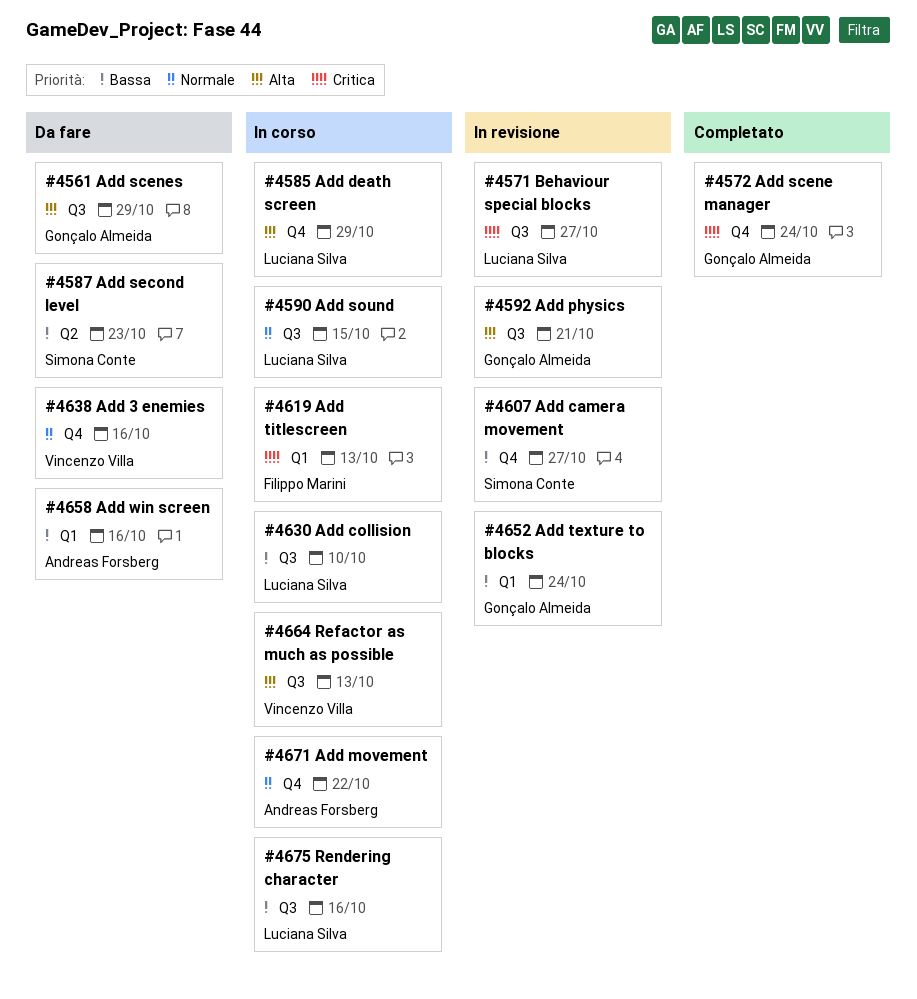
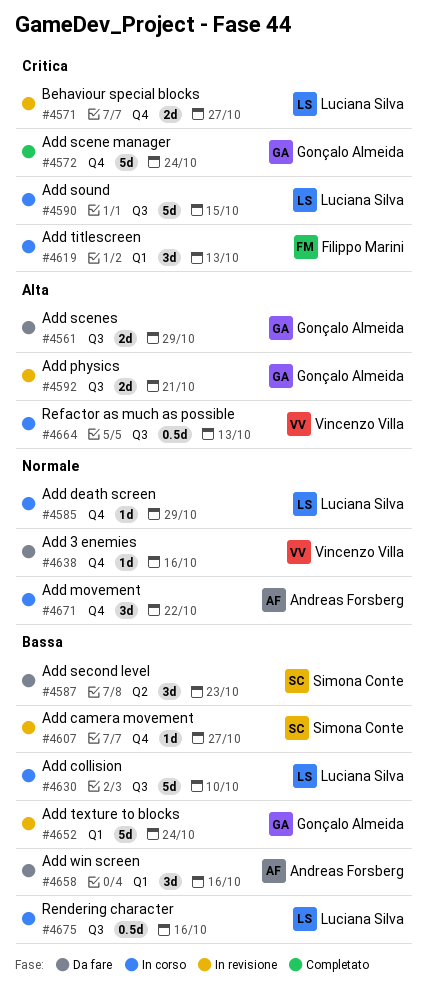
#4571, label: Q3 -> Q4
#4585, priority: Alta -> Normale
#4590, priority: Normale -> Critica

